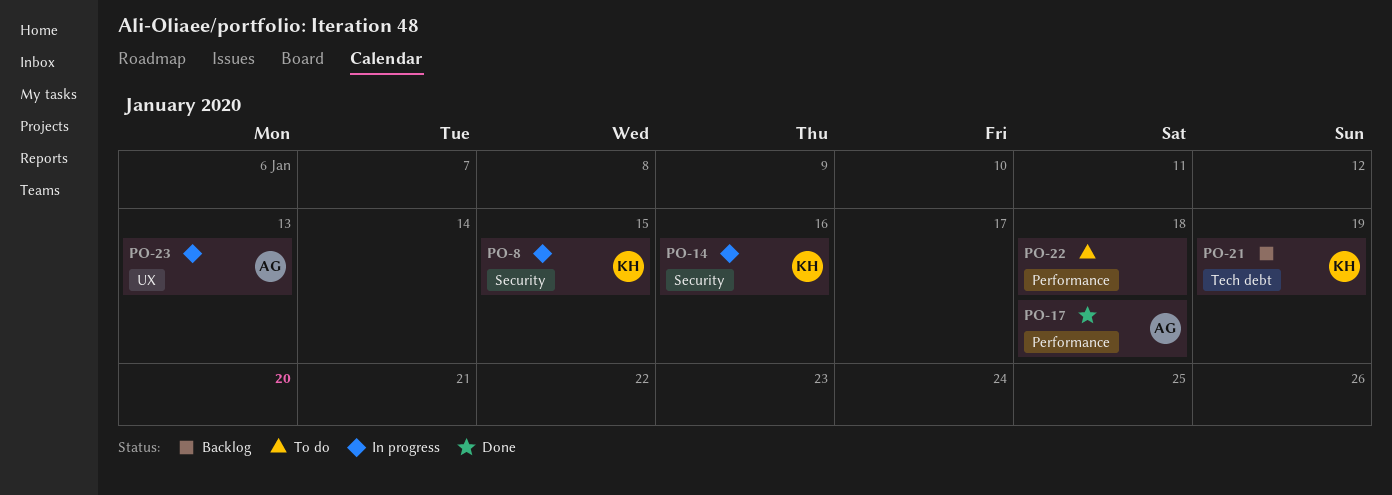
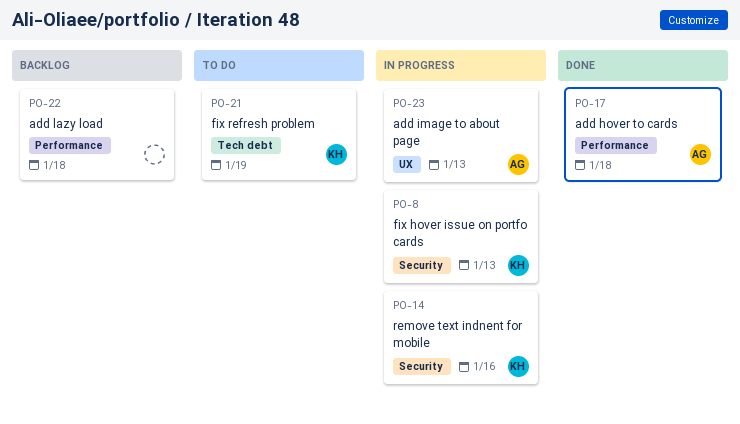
PO-8, due: Jan 15 -> Jan 13
PO-21, status: Backlog -> To do
PO-22, status: To do -> Backlog

